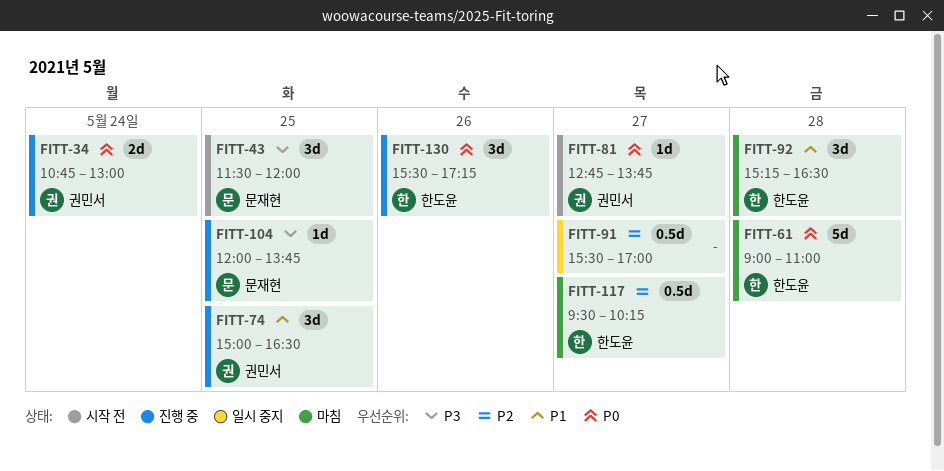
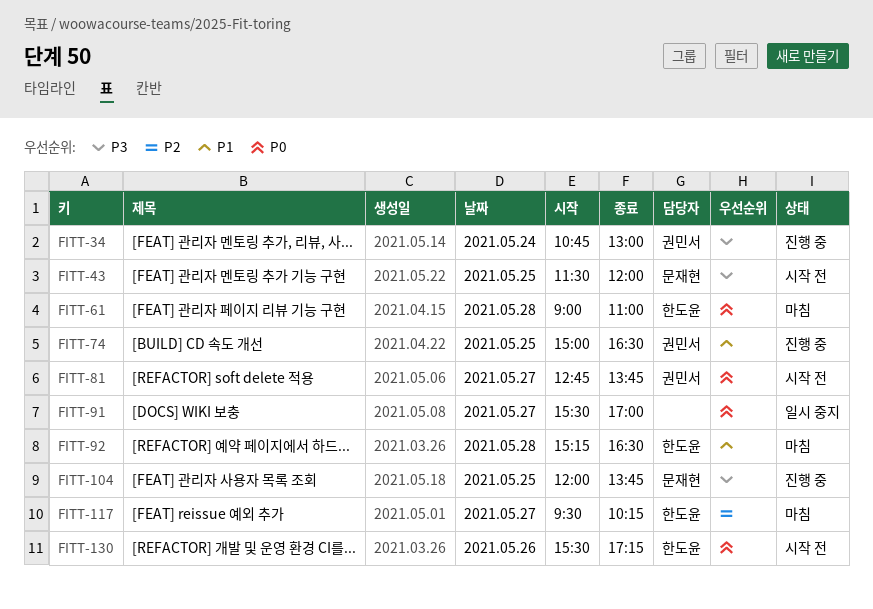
FITT-34, priority: P0 -> P3
FITT-91, priority: P2 -> P0
FITT-130, status: 진행 중 -> 시작 전

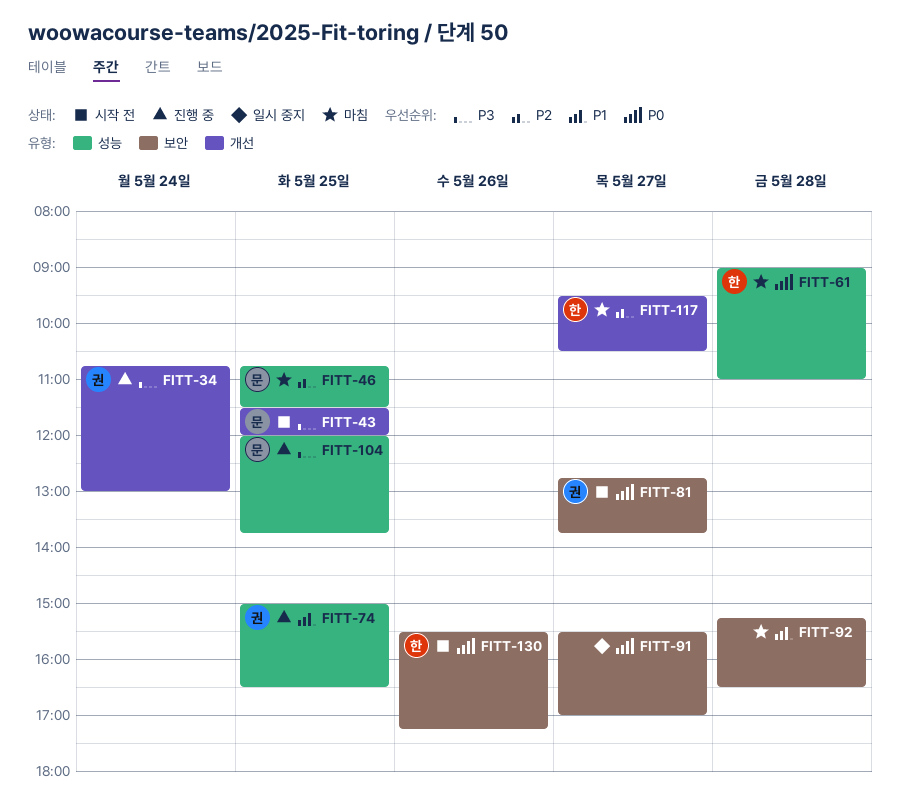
FITT-46: none -> present
FITT-92, owner: 한도윤 -> none
FITT-117, ends: 10:15 -> 10:30

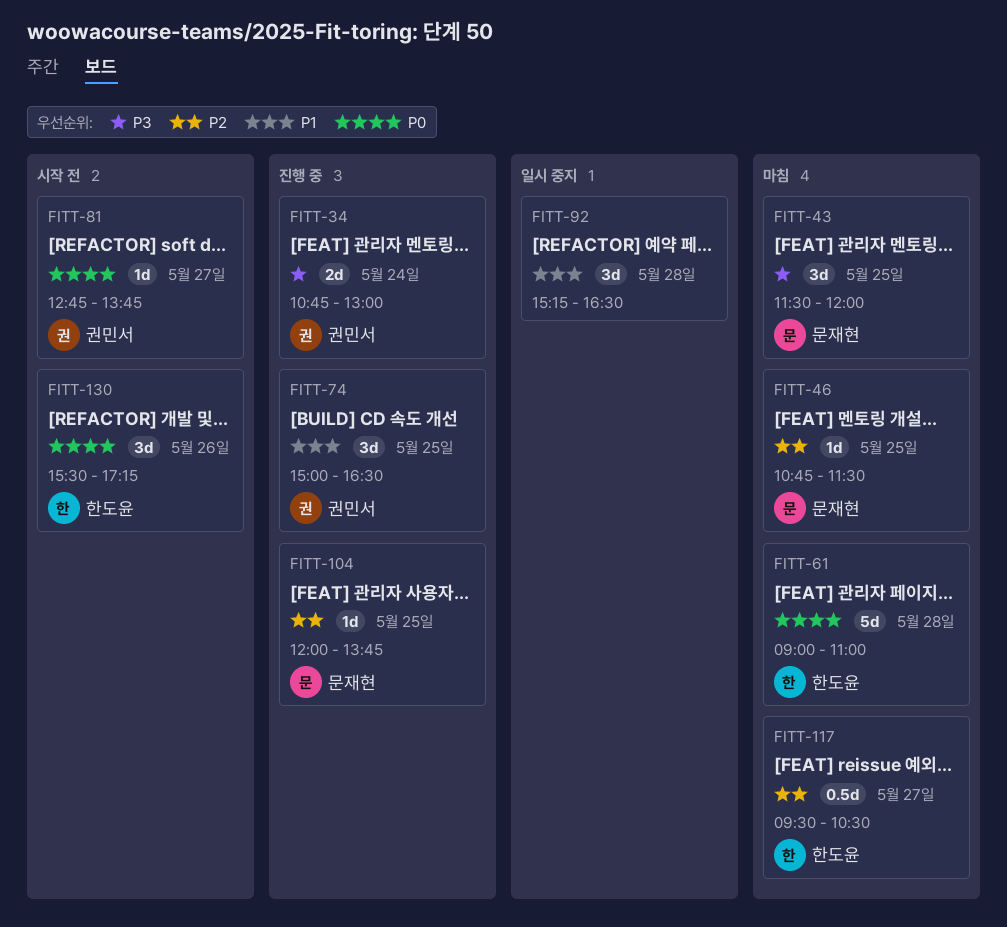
FITT-43, status: 시작 전 -> 마침
FITT-91: present -> none
FITT-92, status: 마침 -> 일시 중지
FITT-104, priority: P3 -> P2

